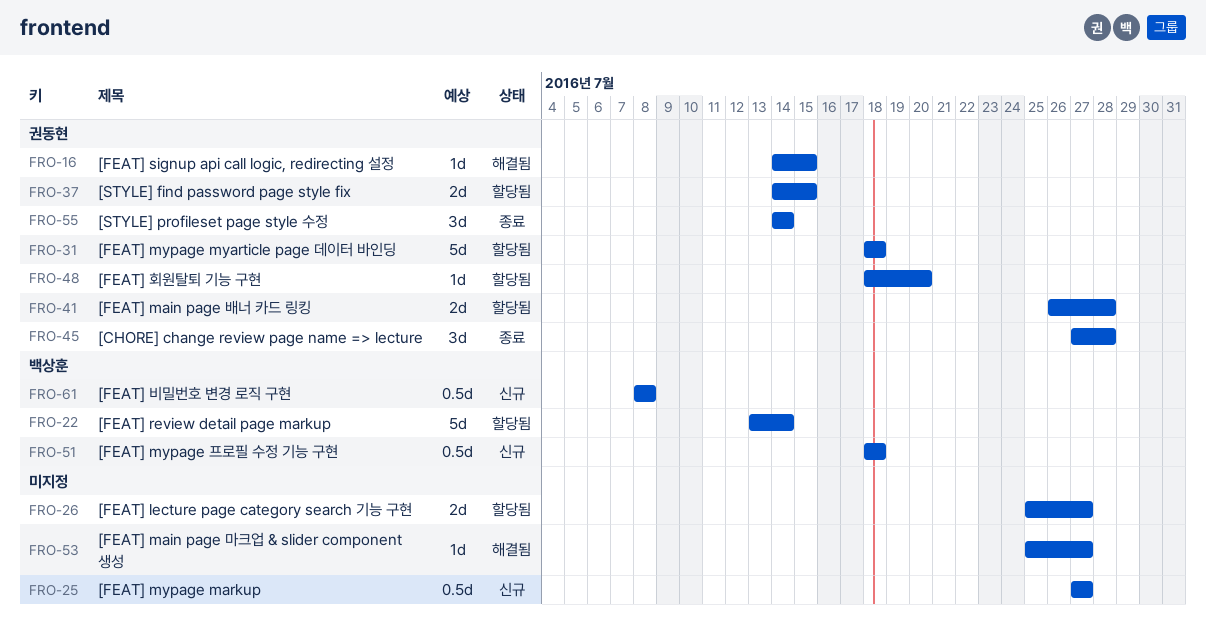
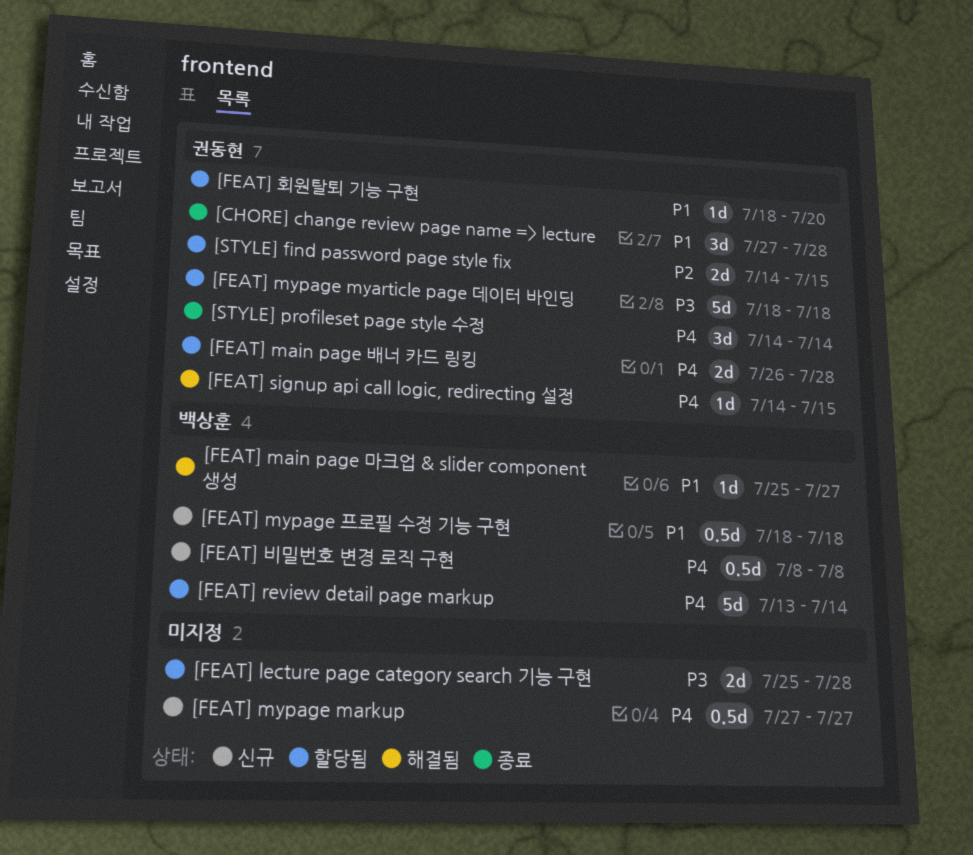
[FEAT] lecture page category search 기능 구현, due: Jul 27 -> Jul 28
[FEAT] main page 마크업 & slider component 생성, owner: none -> 백상훈

